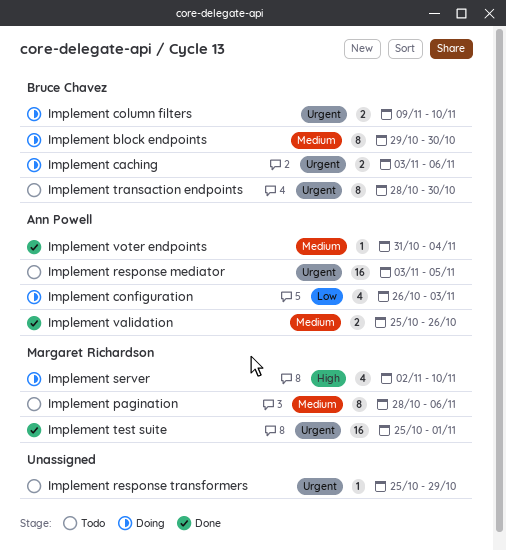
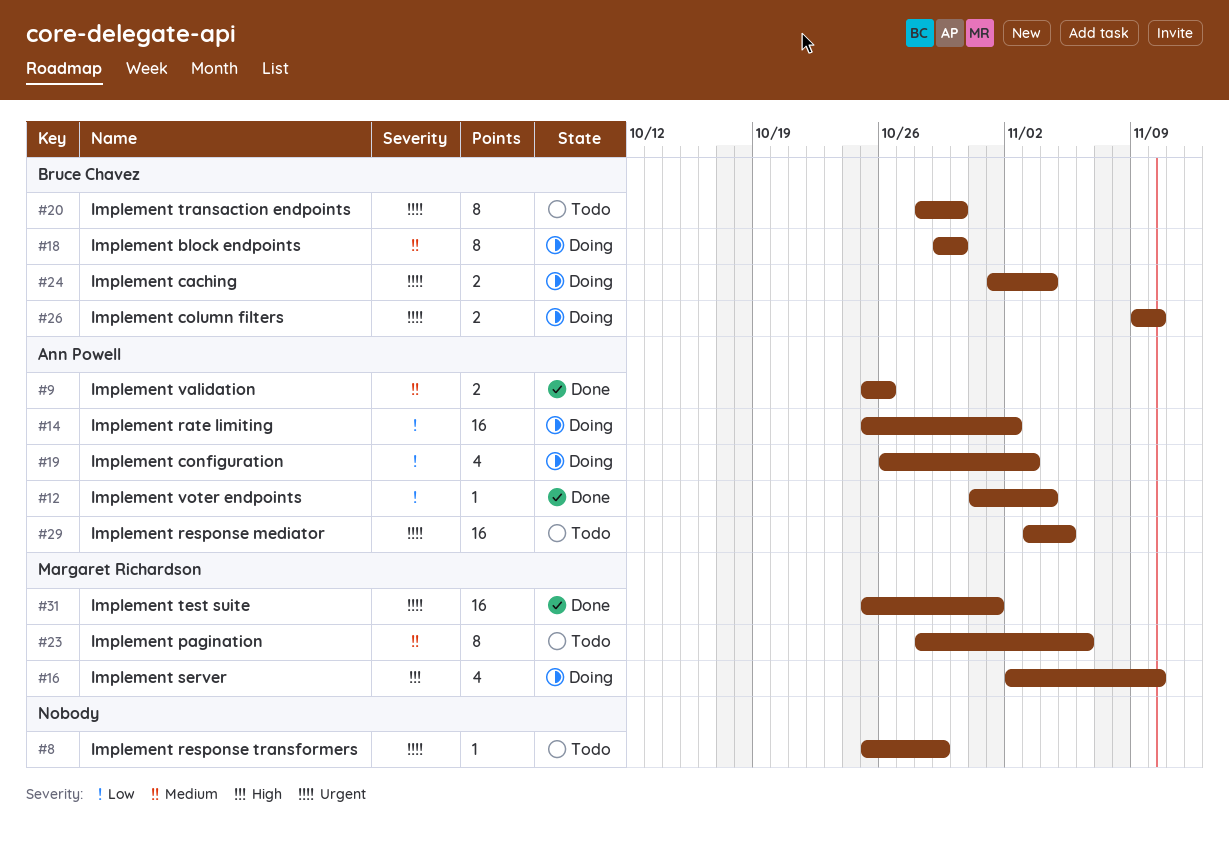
Implement caching, start: Nov 3 -> Nov 1
Implement caching, due: Nov 6 -> Nov 4
Implement rate limiting: none -> present
Implement voter endpoints, priority: Medium -> Low

